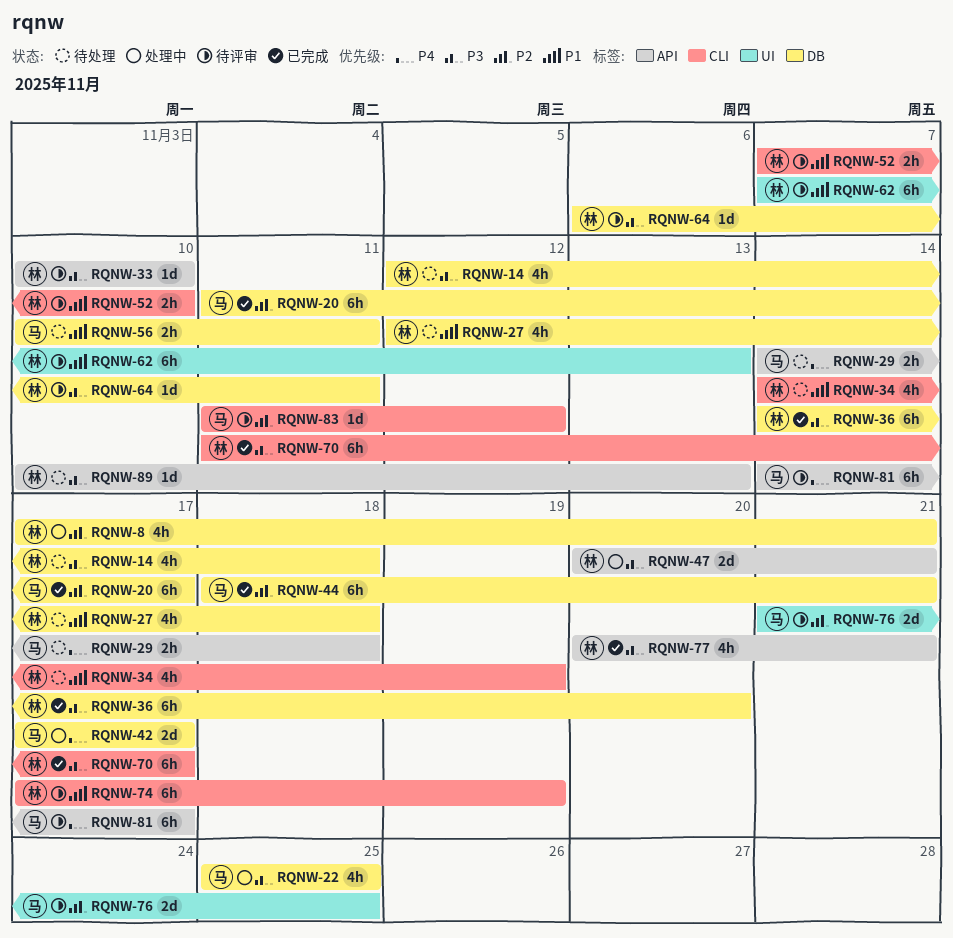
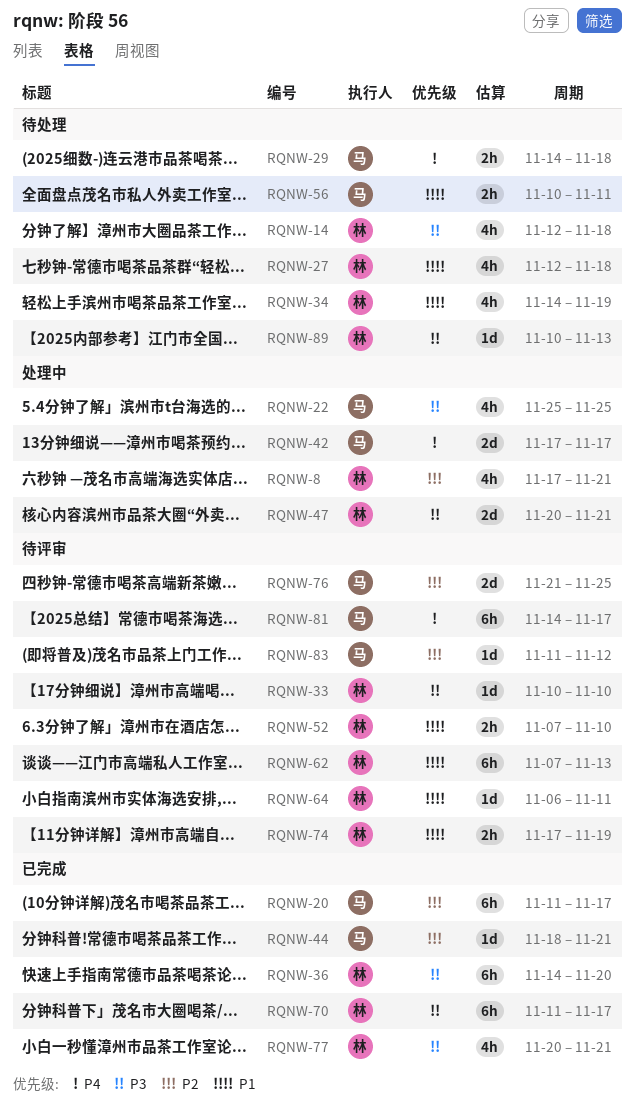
RQNW-44, estimate: 6h -> 1d
RQNW-64, priority: P3 -> P1
RQNW-74, estimate: 6h -> 2h

